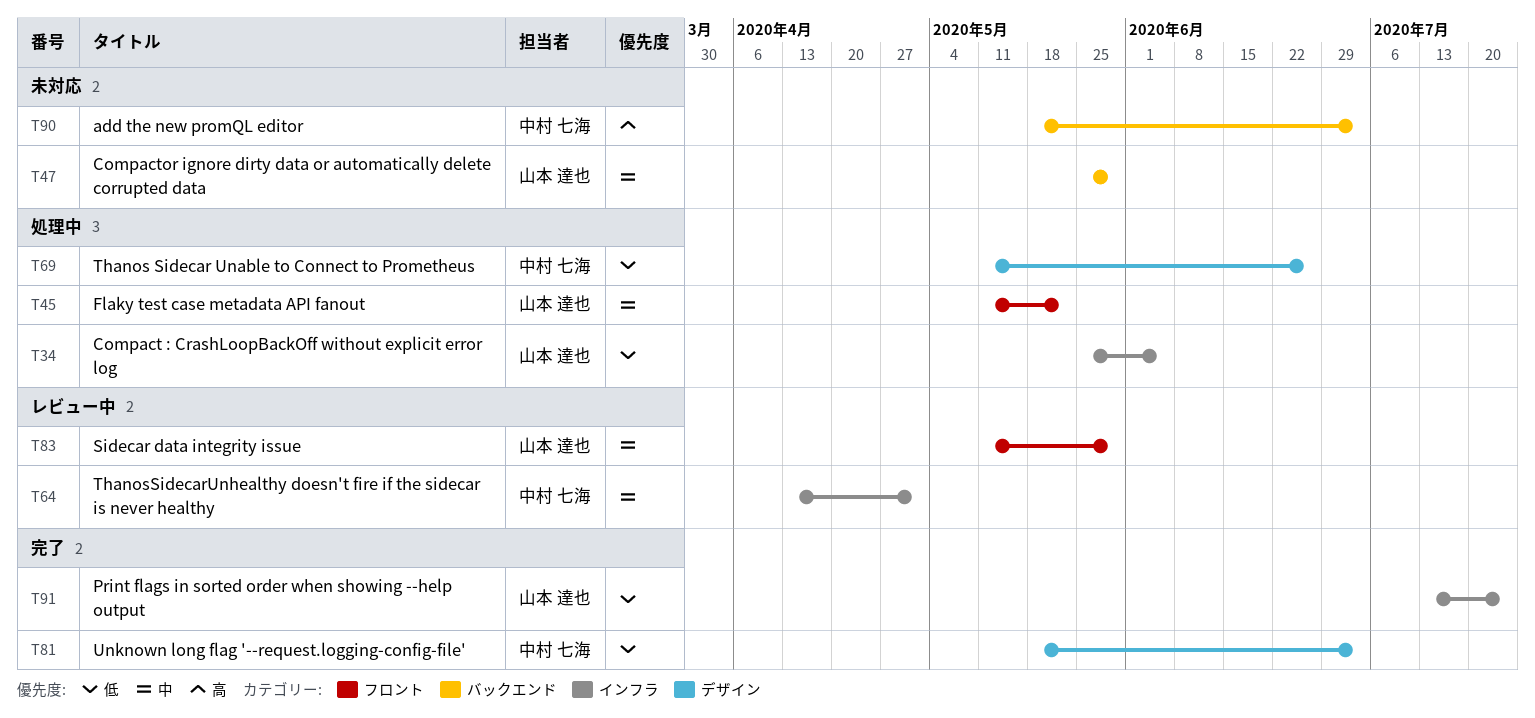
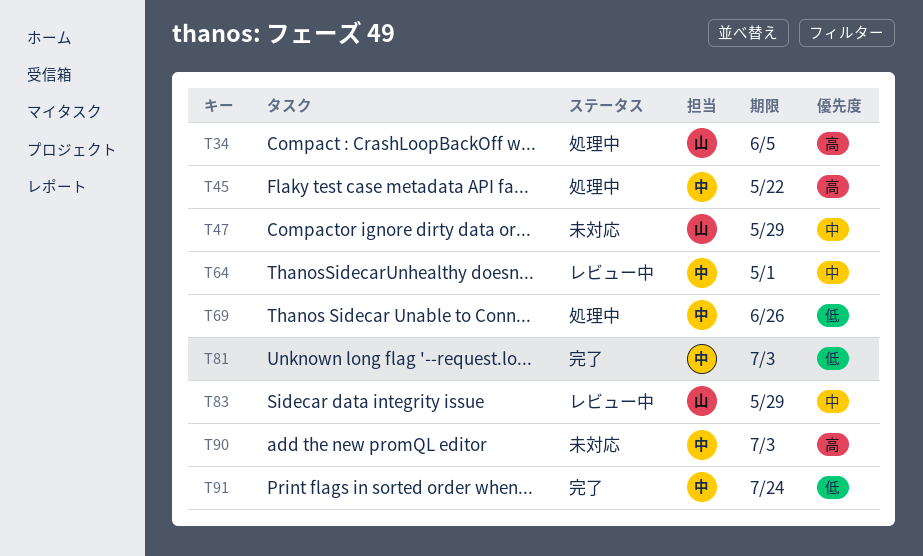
T34, priority: 低 -> 高
T45, owner: 山本 達也 -> 中村 七海
T45, priority: 中 -> 高
T91, owner: 山本 達也 -> 中村 七海

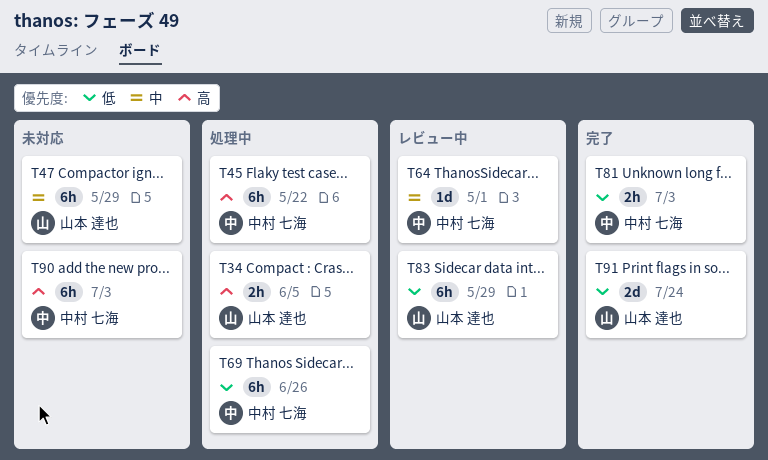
T83, priority: 中 -> 低
T91, owner: 中村 七海 -> 山本 達也

